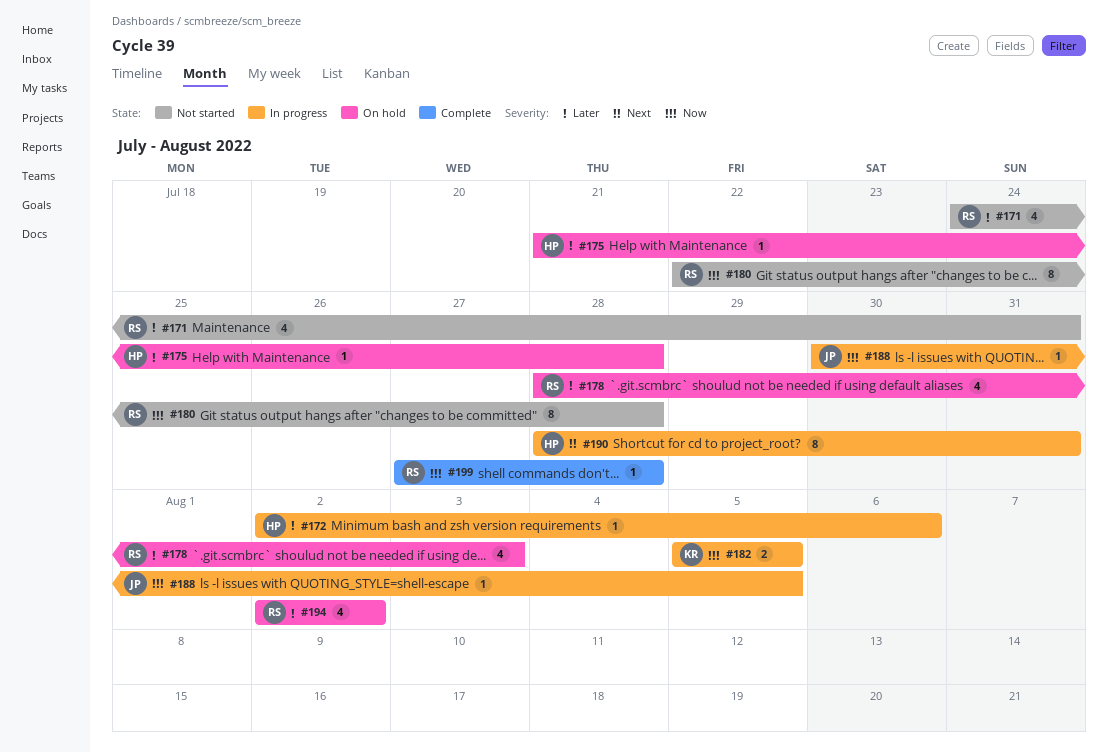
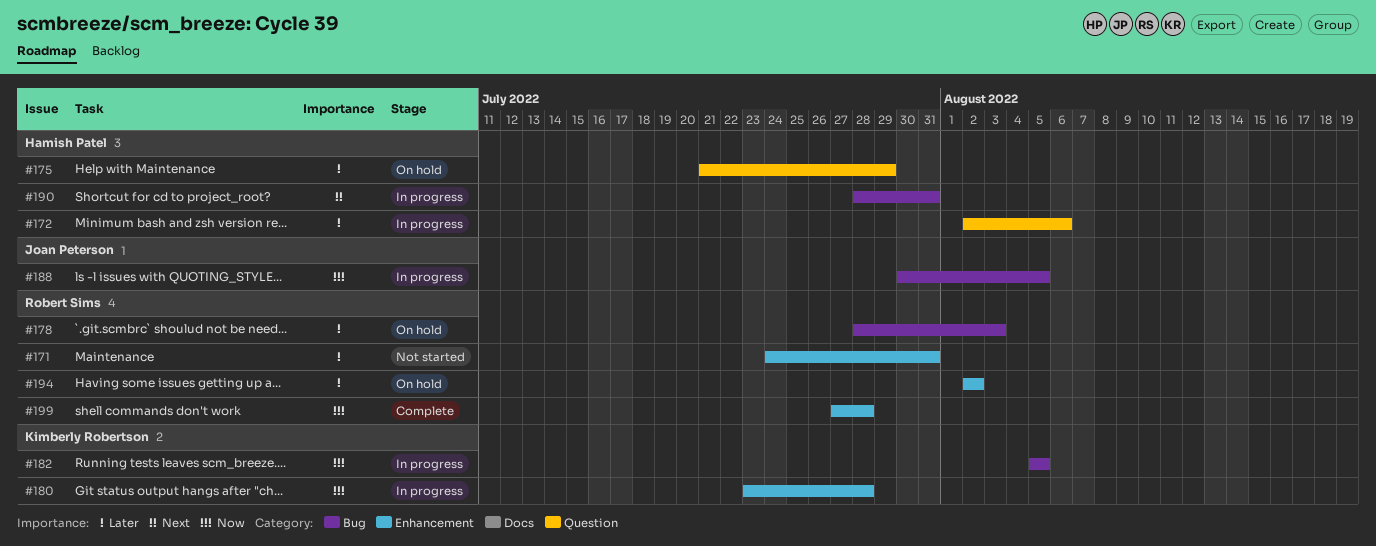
#175, due: Jul 28 -> Jul 29
#180, status: Not started -> In progress
#180, owner: Robert Sims -> Kimberly Robertson
#180, start: Jul 22 -> Jul 23

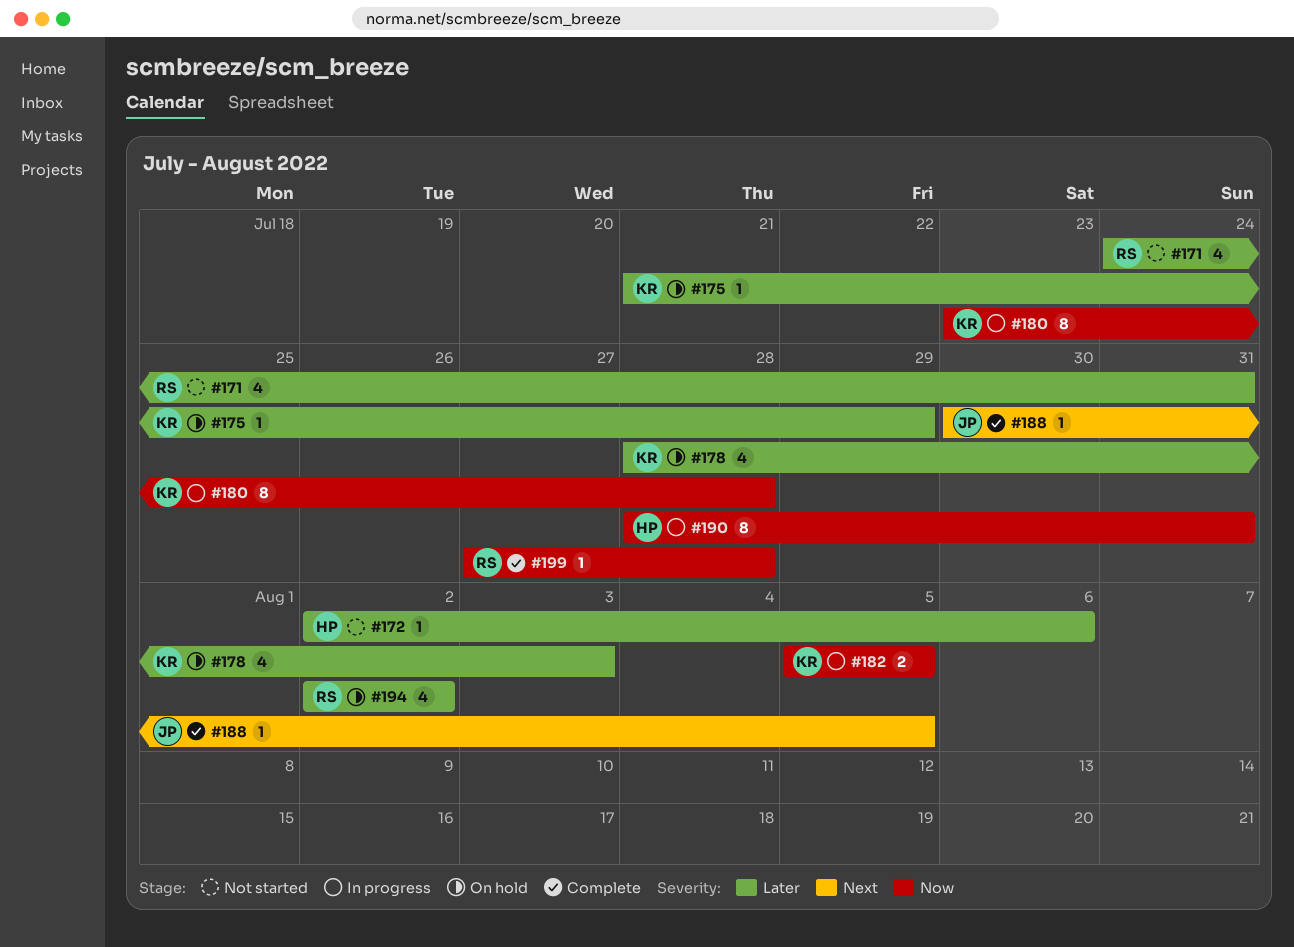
#172, status: In progress -> Not started
#175, owner: Hamish Patel -> Kimberly Robertson
#178, owner: Robert Sims -> Kimberly Robertson
#188, status: In progress -> Complete
#188, priority: Now -> Next
#190, priority: Next -> Now

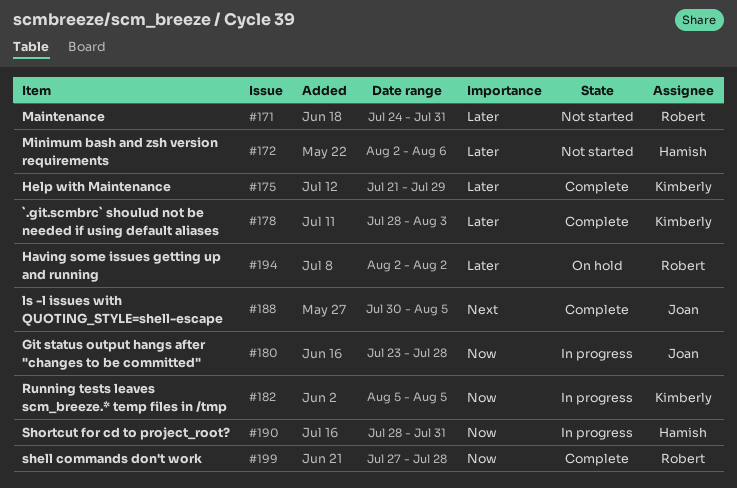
#175, status: On hold -> Complete
#178, status: On hold -> Complete
#180, owner: Kimberly -> Joan

